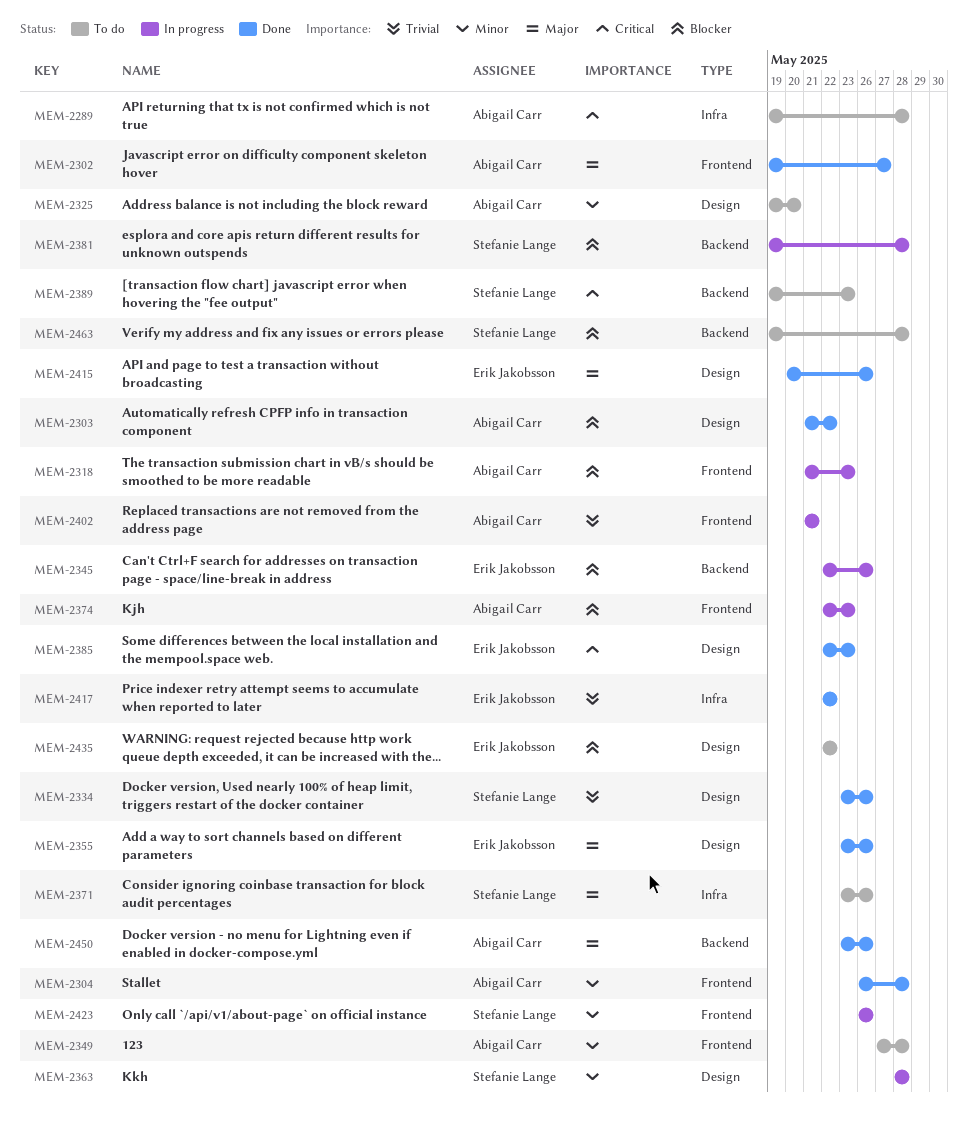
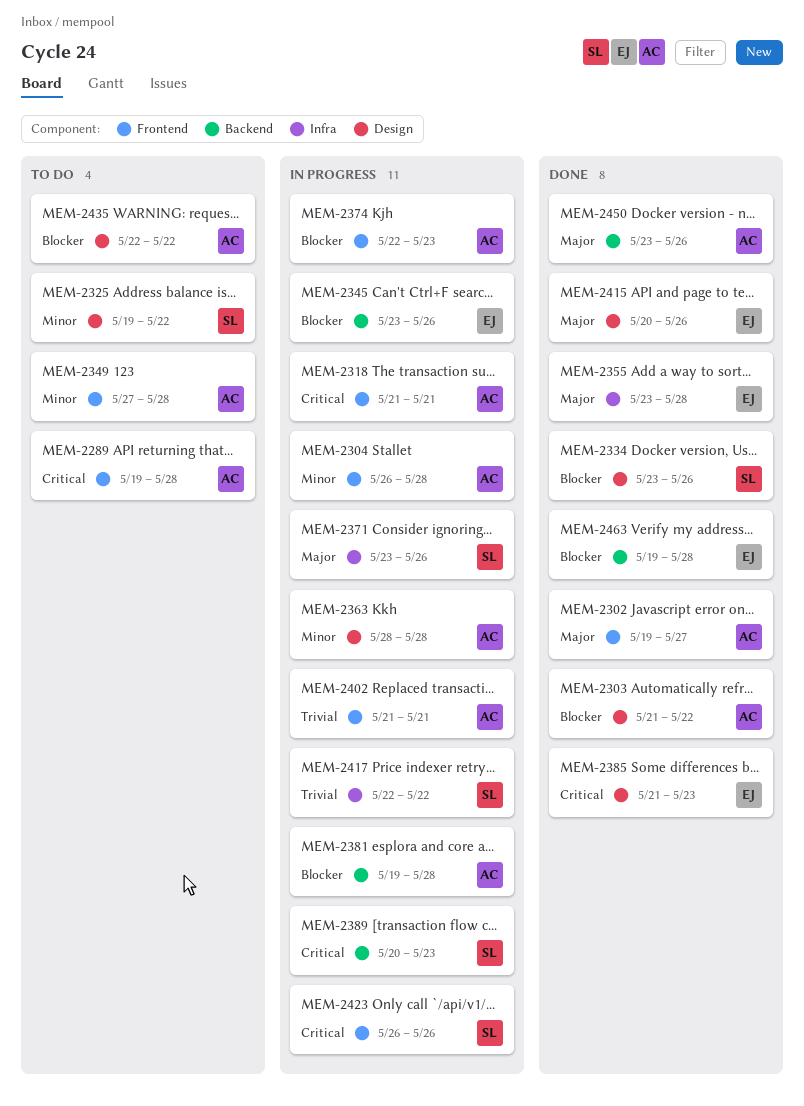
MEM-2289, label: Infra -> Frontend
MEM-2304, status: Done -> In progress
MEM-2318, priority: Blocker -> Critical
MEM-2318, due: May 23 -> May 21
MEM-2325, owner: Abigail Carr -> Stefanie Lange
MEM-2325, due: May 20 -> May 22
MEM-2334, priority: Trivial -> Blocker
MEM-2345, start: May 22 -> May 23
MEM-2355, label: Design -> Infra
MEM-2355, due: May 26 -> May 28
MEM-2363, owner: Stefanie Lange -> Abigail Carr
MEM-2371, status: To do -> In progress
MEM-2381, owner: Stefanie Lange -> Abigail Carr
MEM-2385, start: May 22 -> May 21
MEM-2389, status: To do -> In progress
MEM-2389, start: May 19 -> May 20
MEM-2417, status: Done -> In progress
MEM-2417, owner: Erik Jakobsson -> Stefanie Lange
MEM-2423, priority: Minor -> Critical
MEM-2435, owner: Erik Jakobsson -> Abigail Carr
MEM-2463, status: To do -> Done
MEM-2463, owner: Stefanie Lange -> Erik Jakobsson

